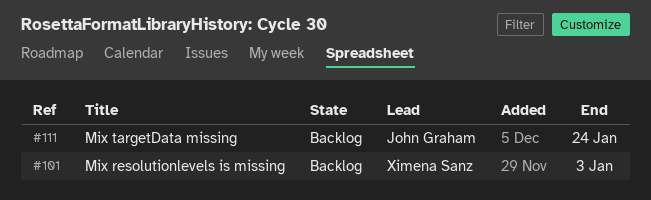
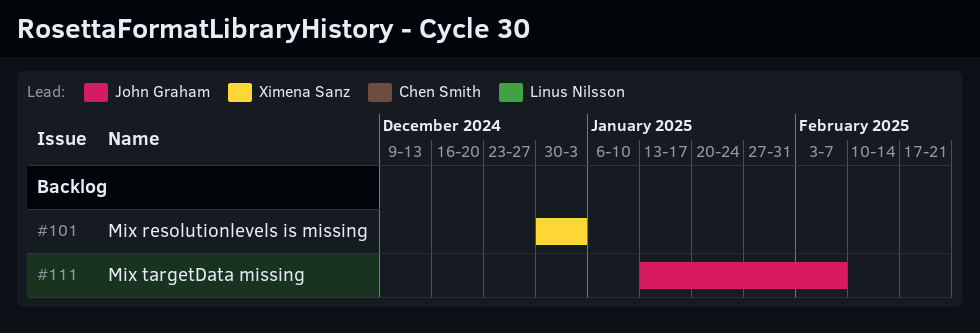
#111, due: Jan 24 -> Feb 7

